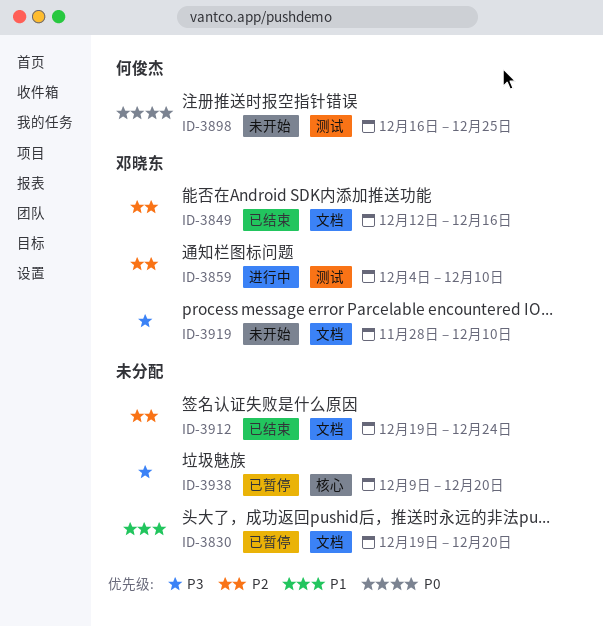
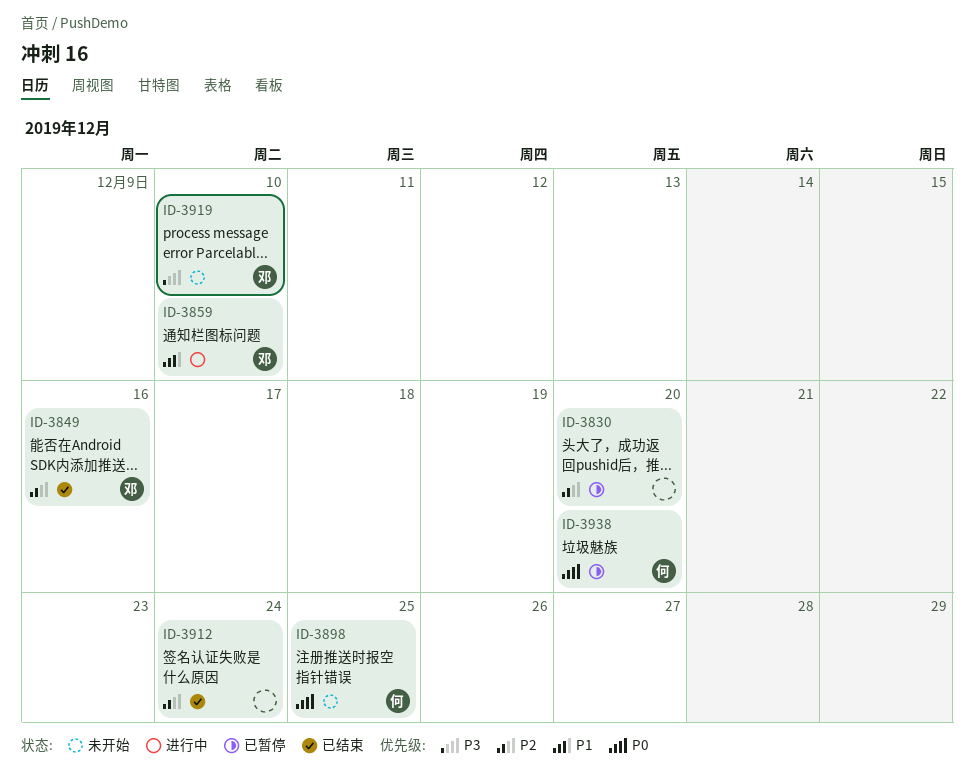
ID-3830, priority: P1 -> P2
ID-3859, priority: P2 -> P1
ID-3938, owner: none -> 何俊杰
ID-3938, priority: P3 -> P0

